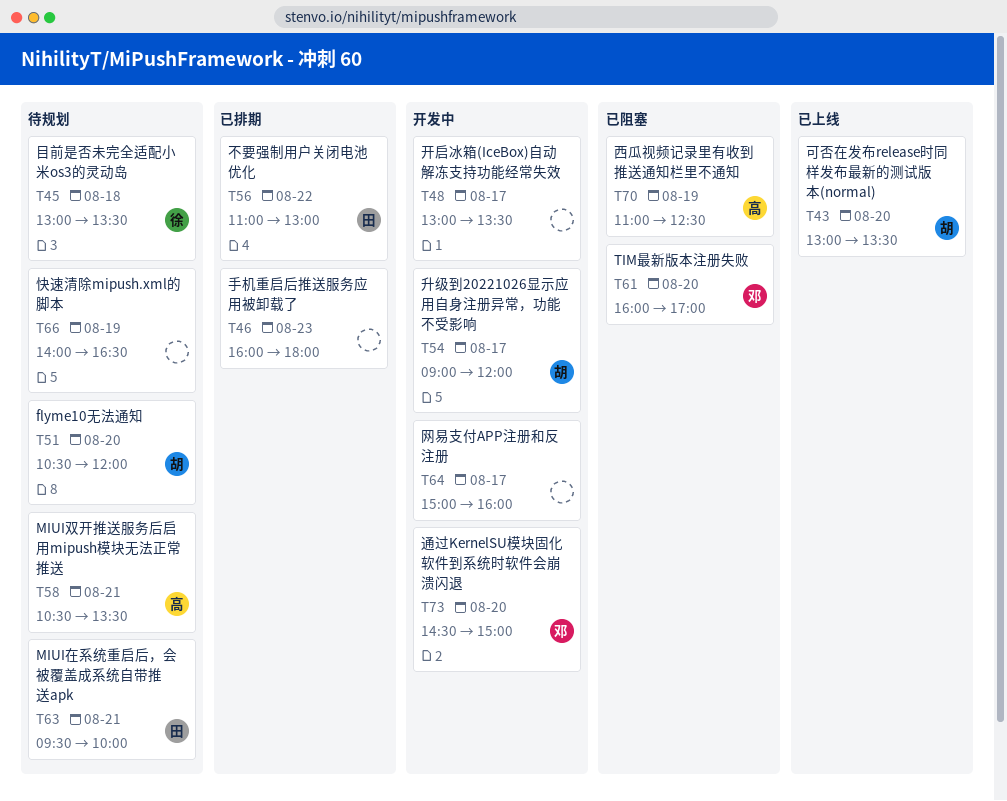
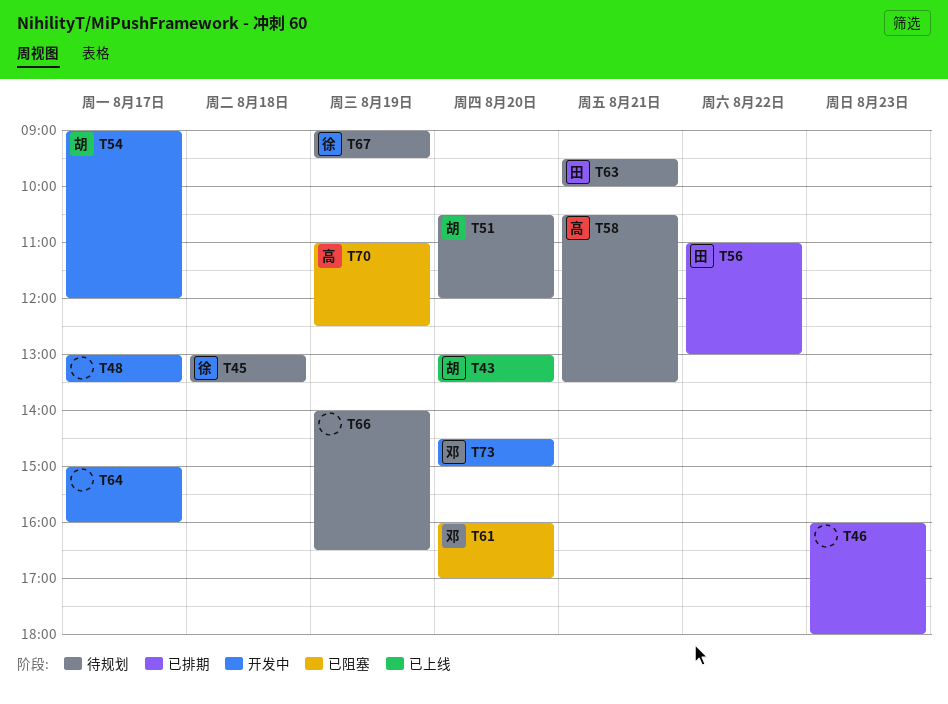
T67: none -> present

